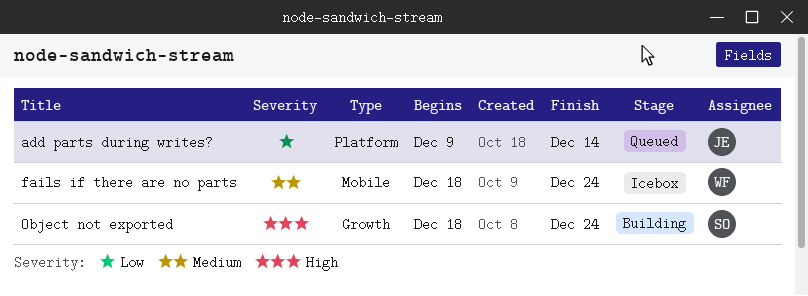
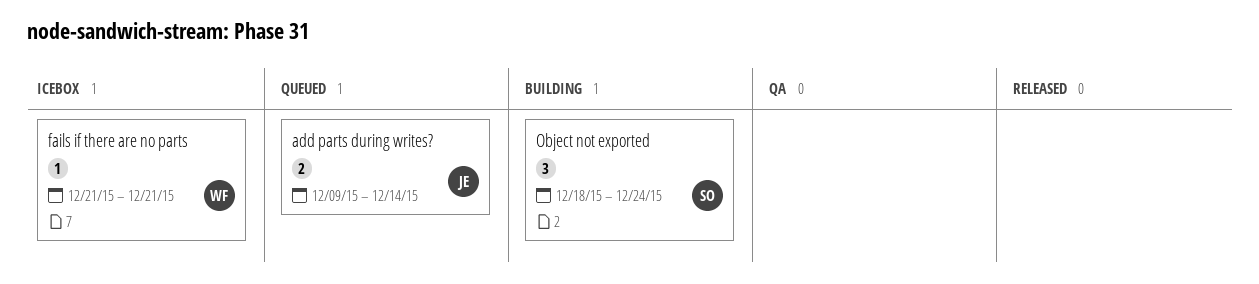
fails if there are no parts, start: Dec 18 -> Dec 21
fails if there are no parts, due: Dec 24 -> Dec 21

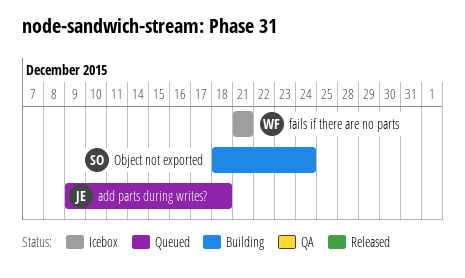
add parts during writes?, due: Dec 14 -> Dec 18

